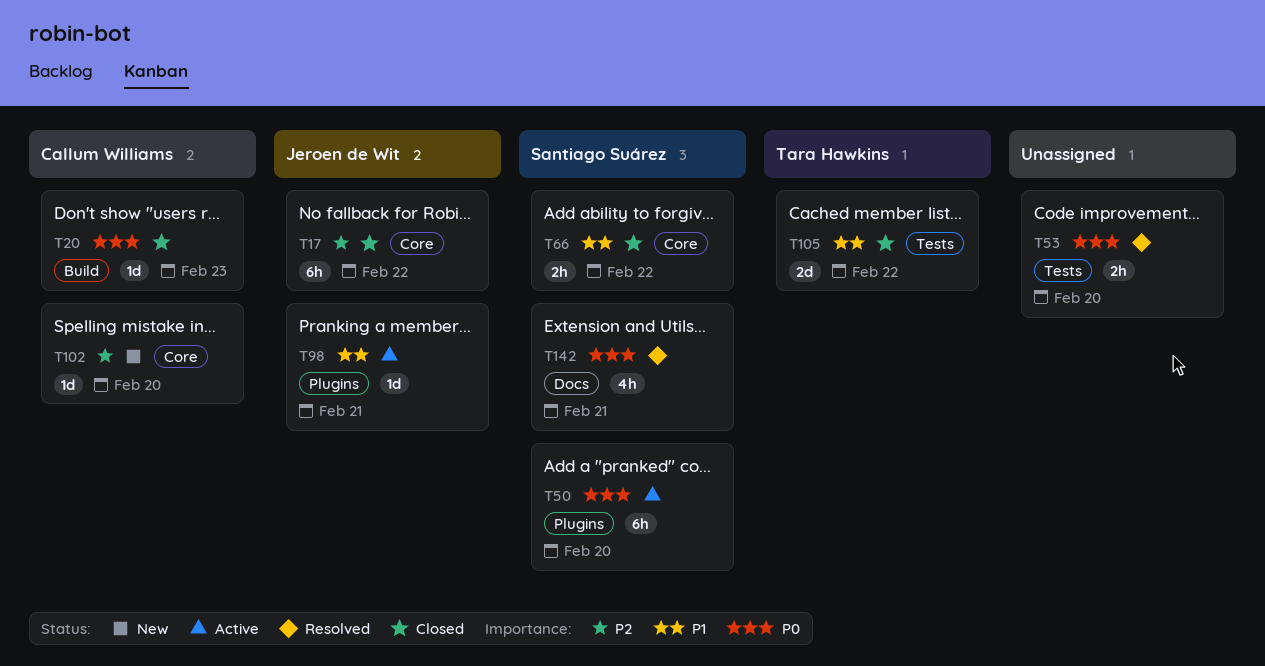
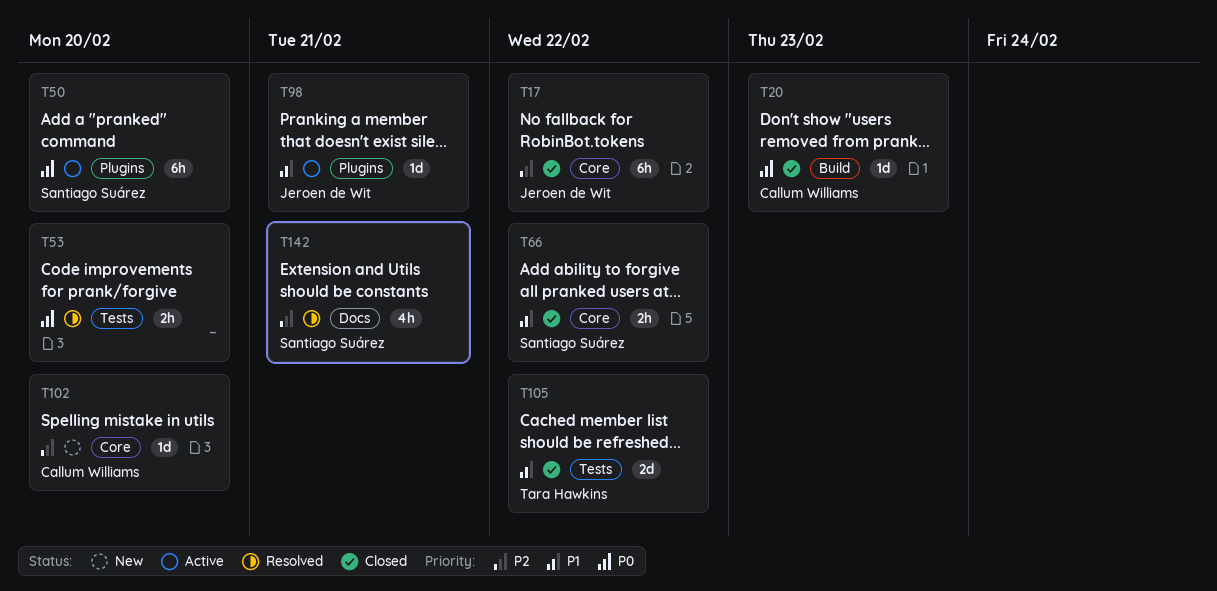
T142, priority: P0 -> P2

